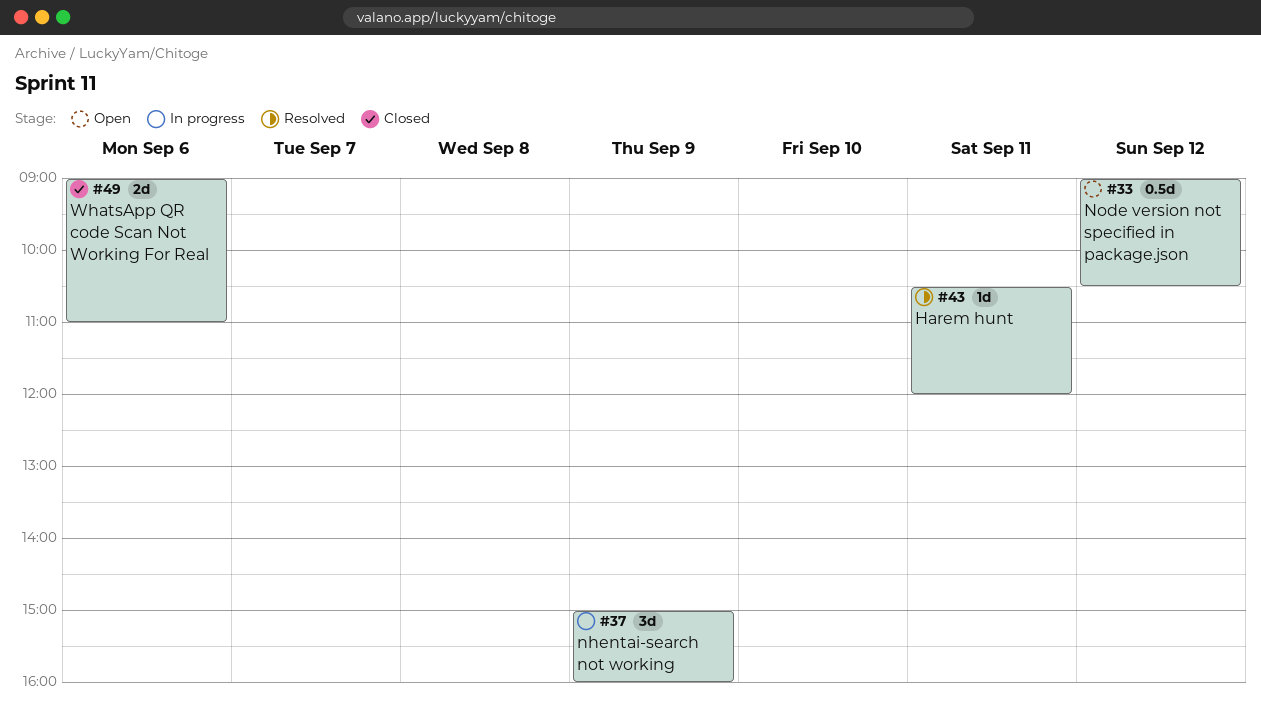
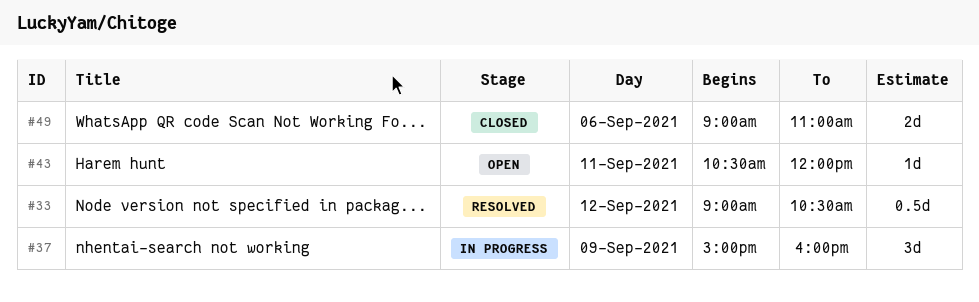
#33, status: Open -> Resolved
#43, status: Resolved -> Open

